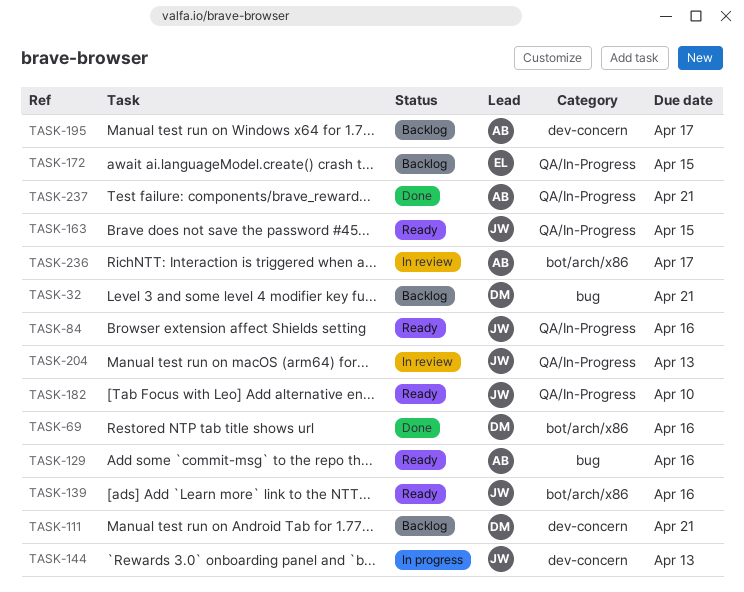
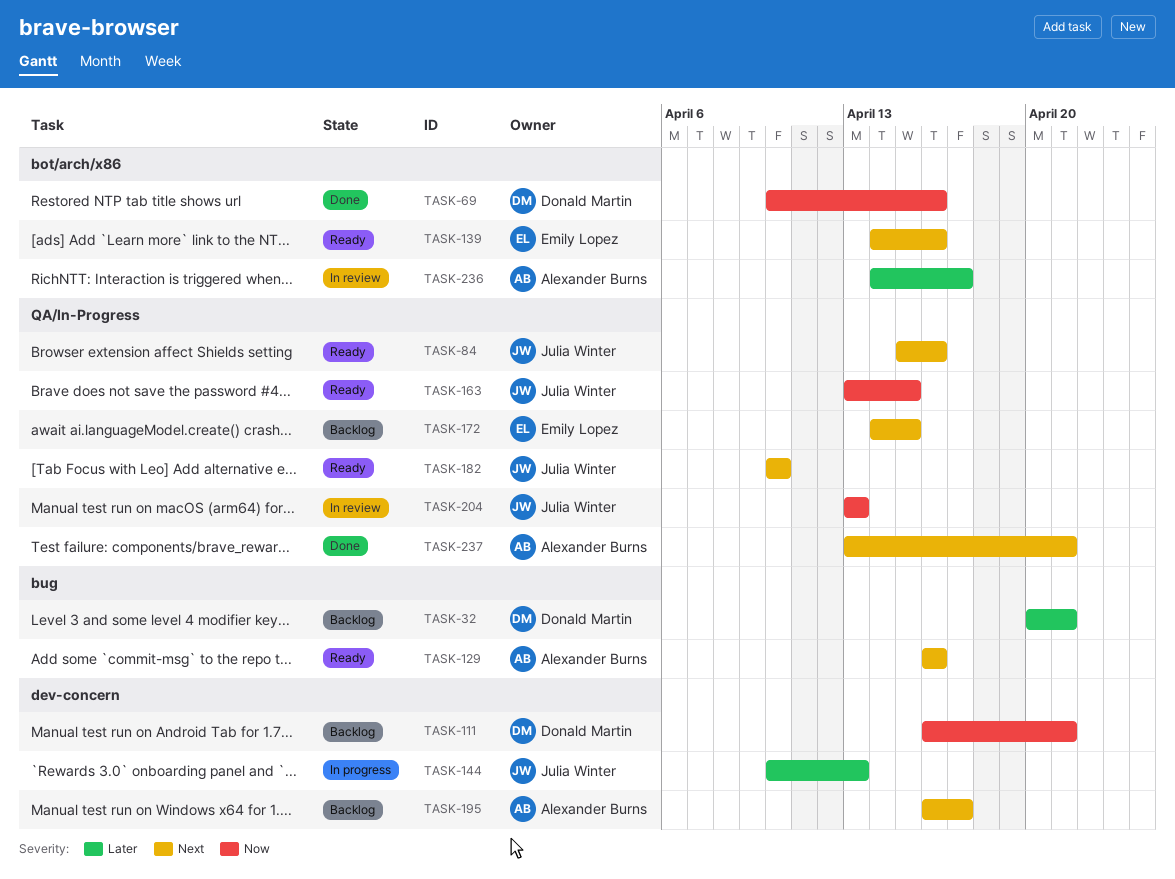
TASK-139, owner: Julia Winter -> Emily Lopez

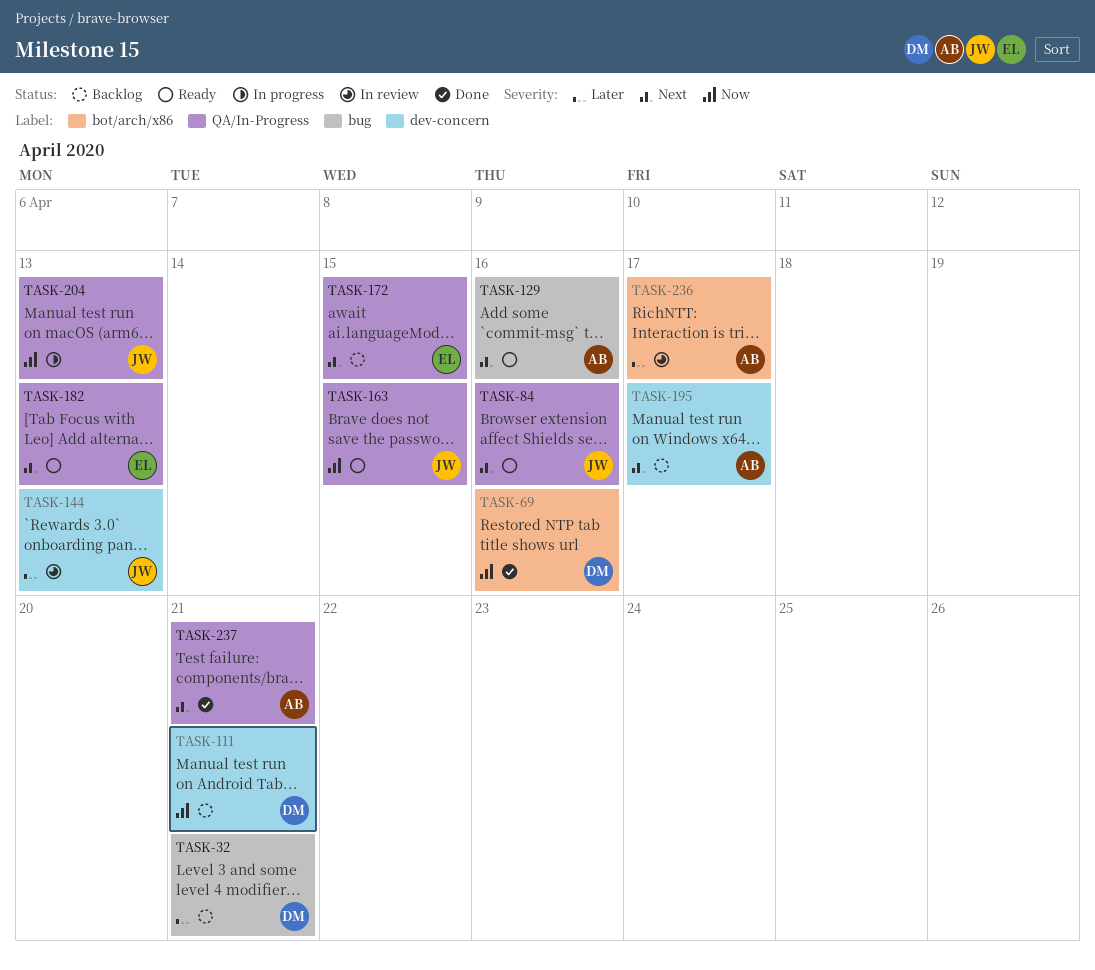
TASK-139: present -> none
TASK-144, status: In progress -> In review
TASK-182, owner: Julia Winter -> Emily Lopez
TASK-182, due: Apr 10 -> Apr 13
TASK-204, status: In review -> In progress

